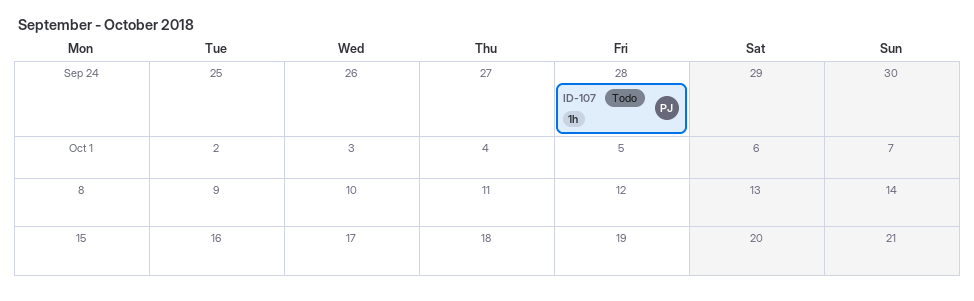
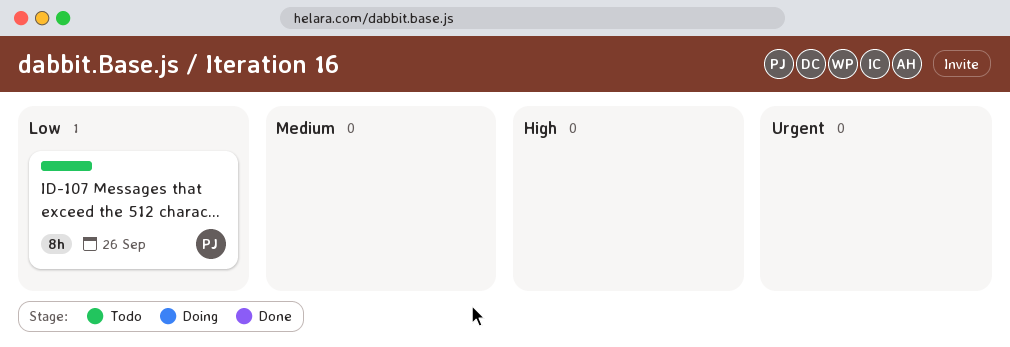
ID-107, estimate: 1h -> 8h
ID-107, due: Sep 28 -> Sep 26

